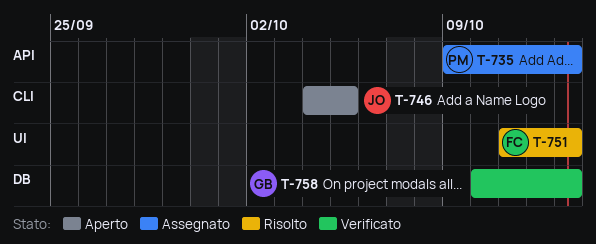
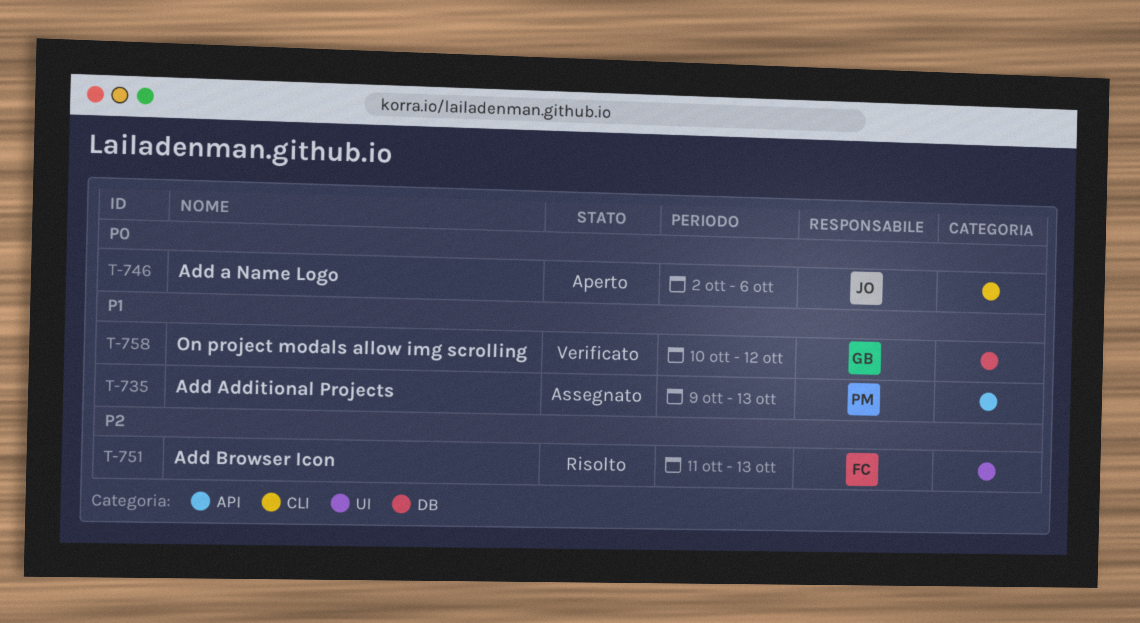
T-746, start: Oct 4 -> Oct 2
T-746, due: Oct 5 -> Oct 6
T-758, due: Oct 13 -> Oct 12

